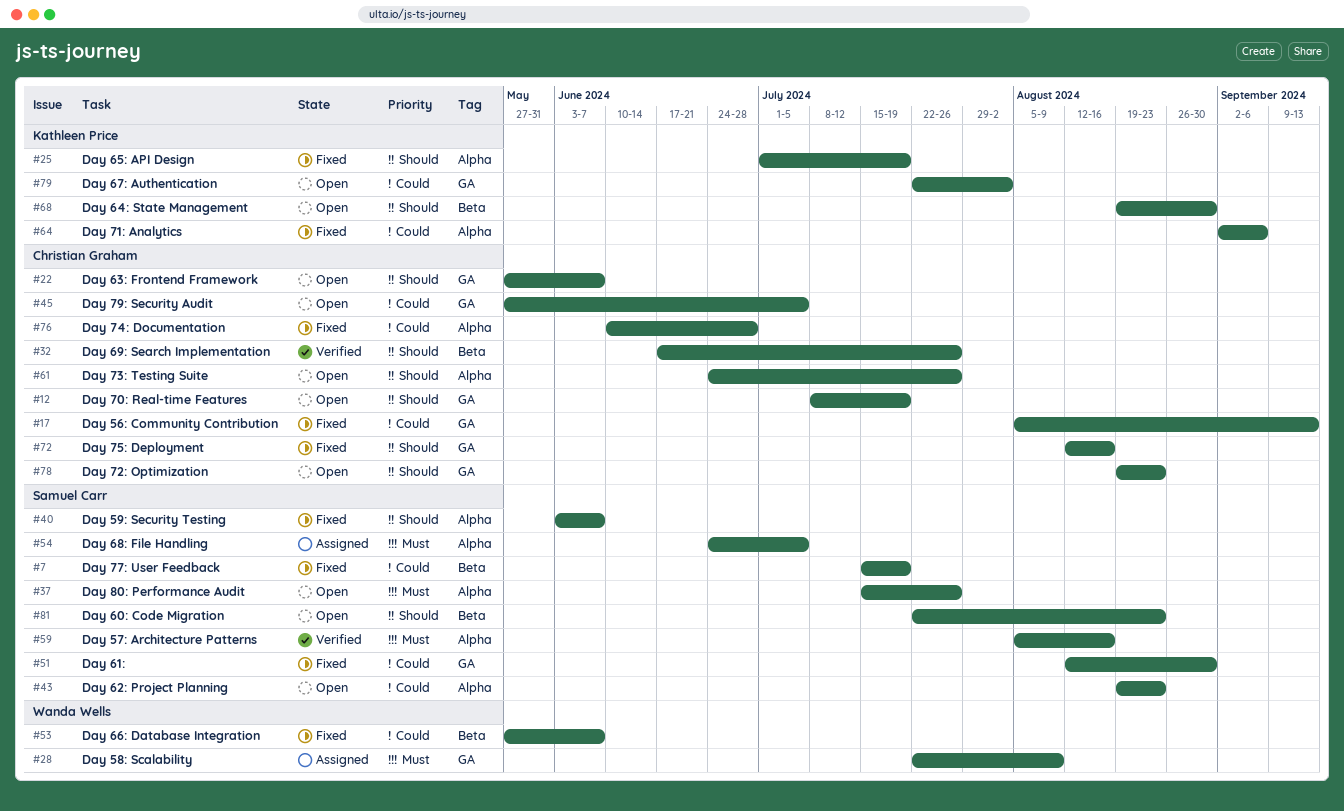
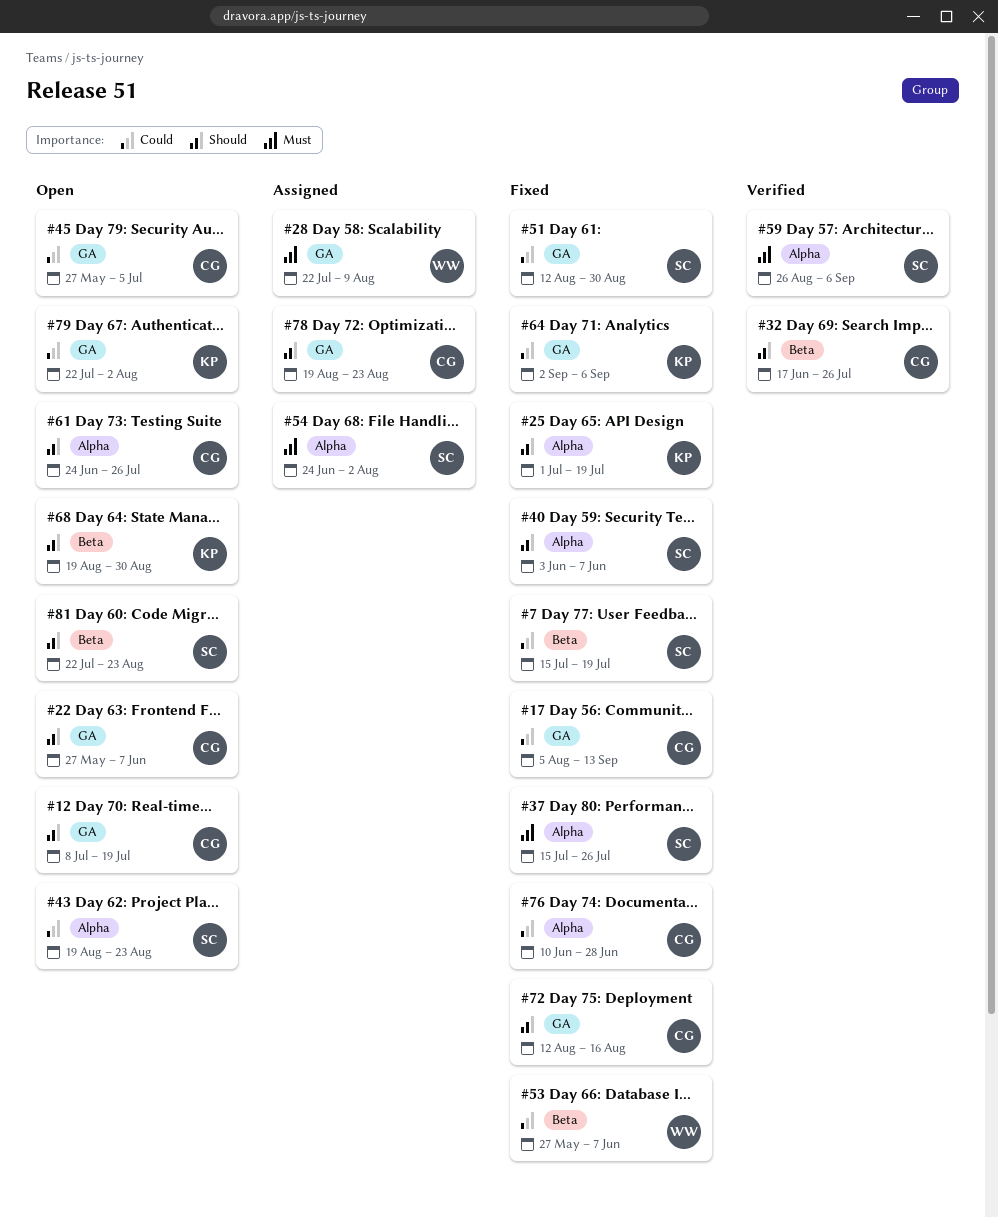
#37, status: Open -> Fixed
#54, due: Jul 5 -> Aug 2
#59, start: Aug 5 -> Aug 26
#59, due: Aug 16 -> Sep 6
#64, label: Alpha -> GA
#78, status: Open -> Assigned

